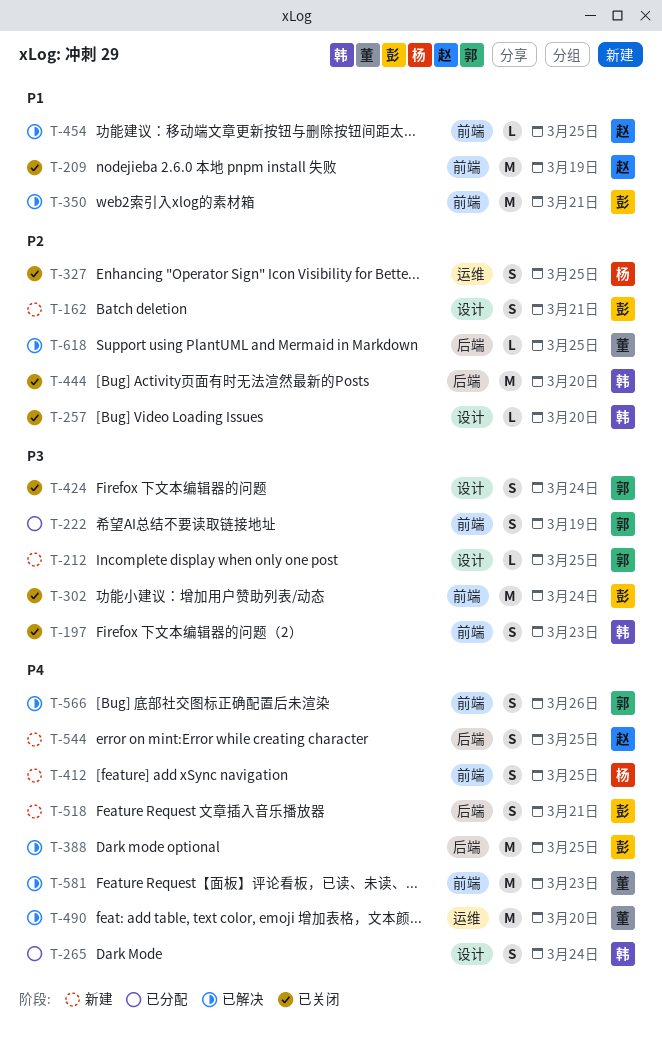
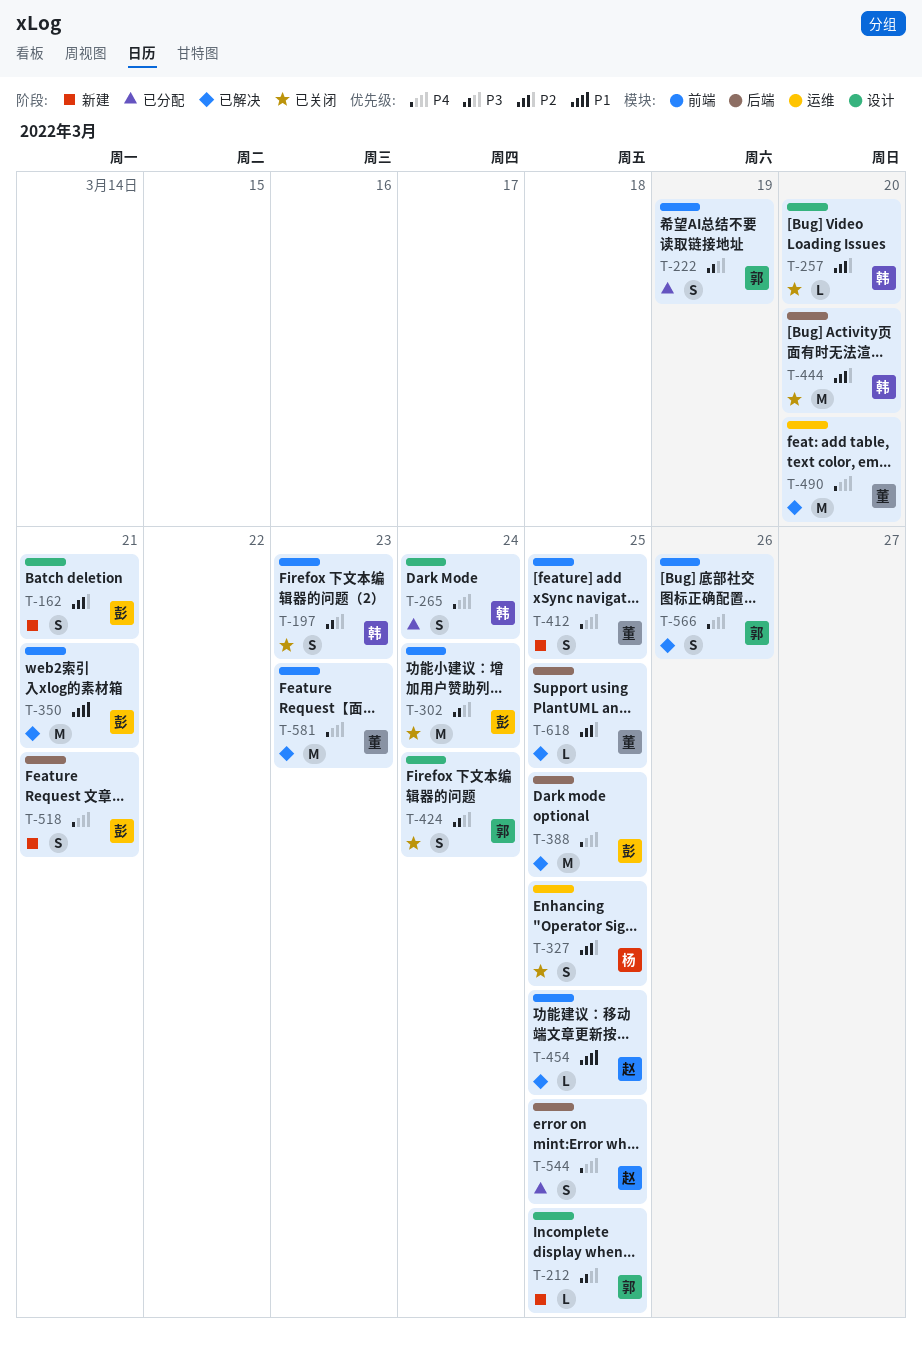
T-209: present -> none
T-412, owner: 杨 -> 董
T-544, status: 新建 -> 已分配

